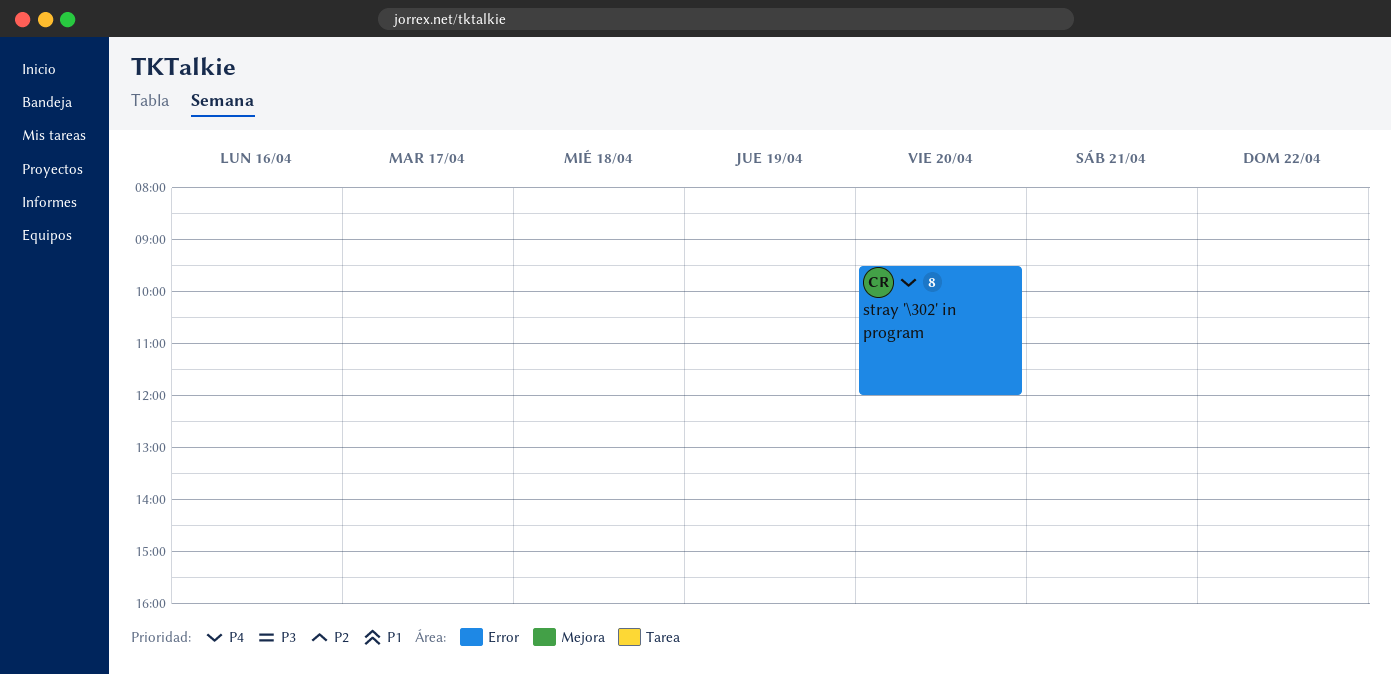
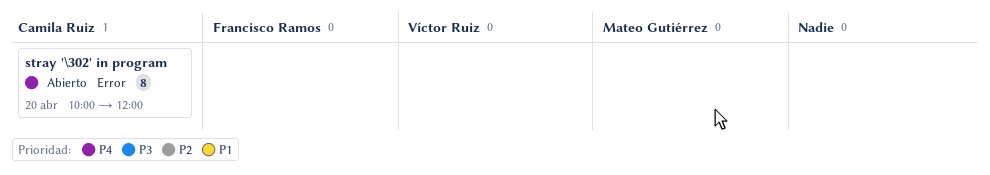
stray '\302' in program, begins: 09:30 -> 10:00

